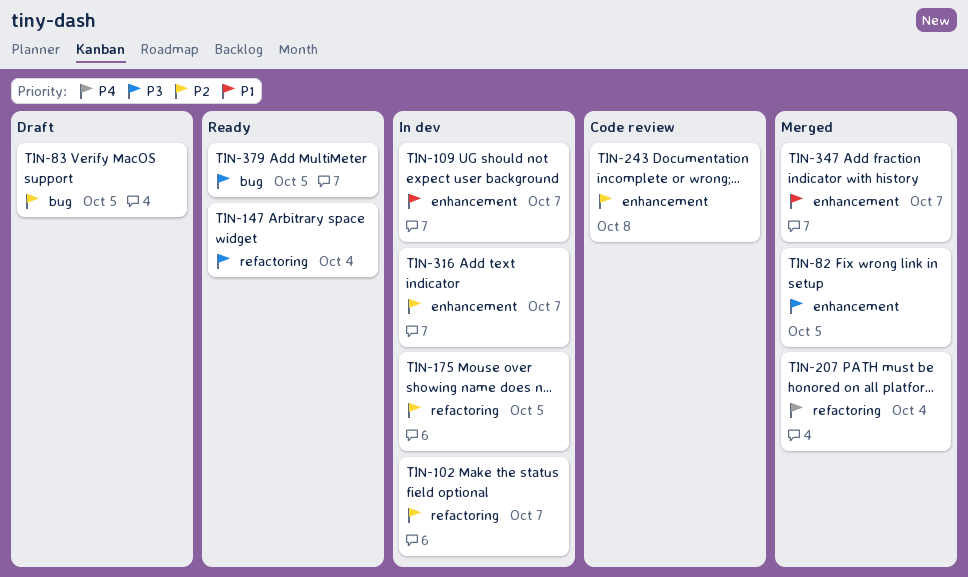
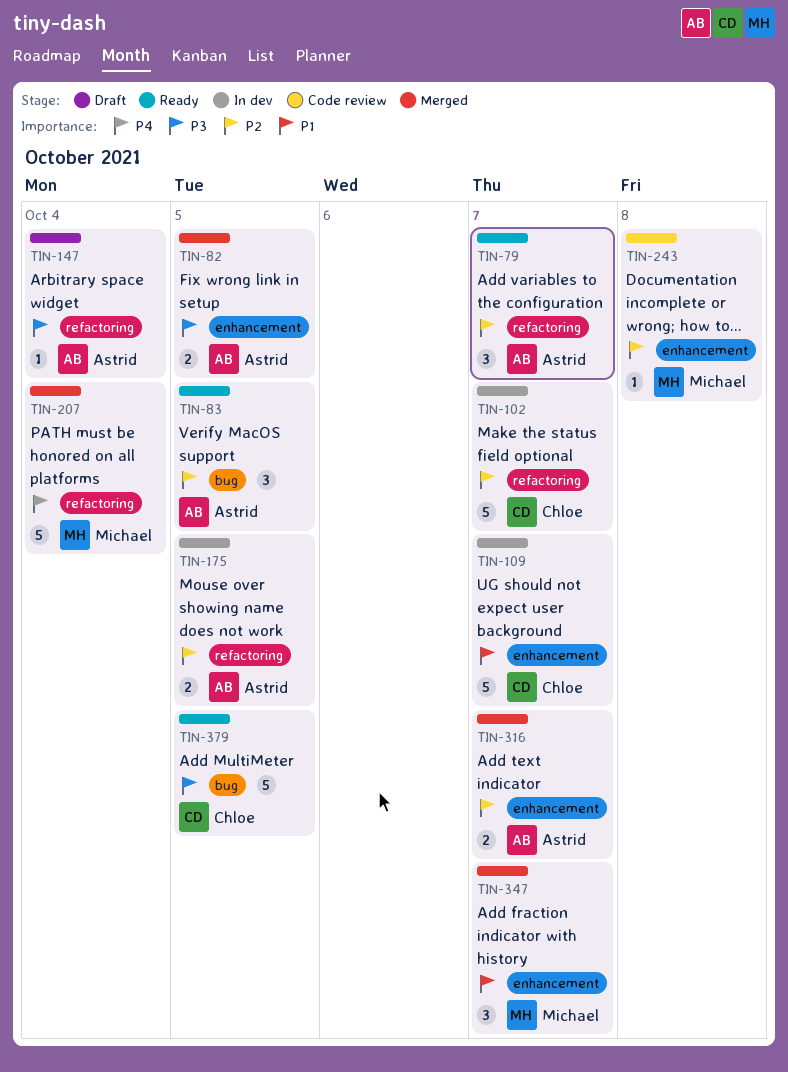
TIN-79: none -> present
TIN-83, status: Draft -> Ready
TIN-147, status: Ready -> Draft
TIN-316, status: In dev -> Merged

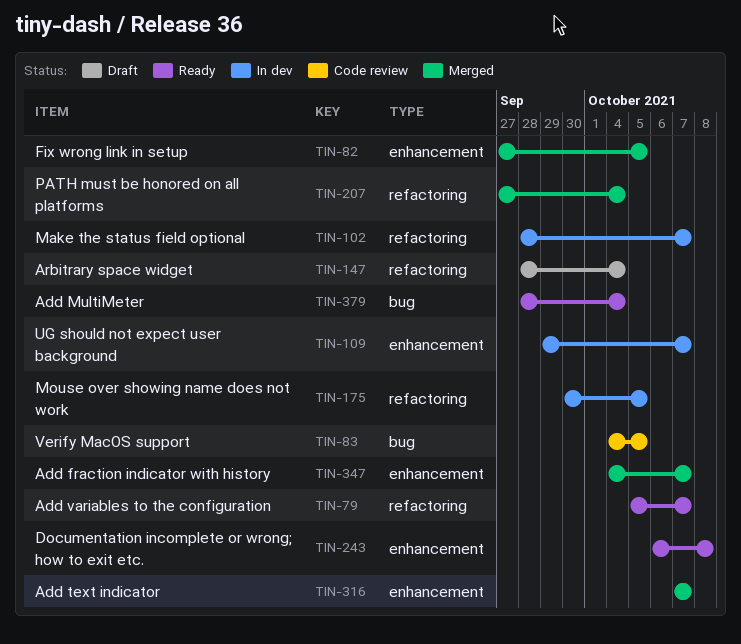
TIN-83, status: Ready -> Code review
TIN-243, status: Code review -> Ready
TIN-379, due: Oct 5 -> Oct 4

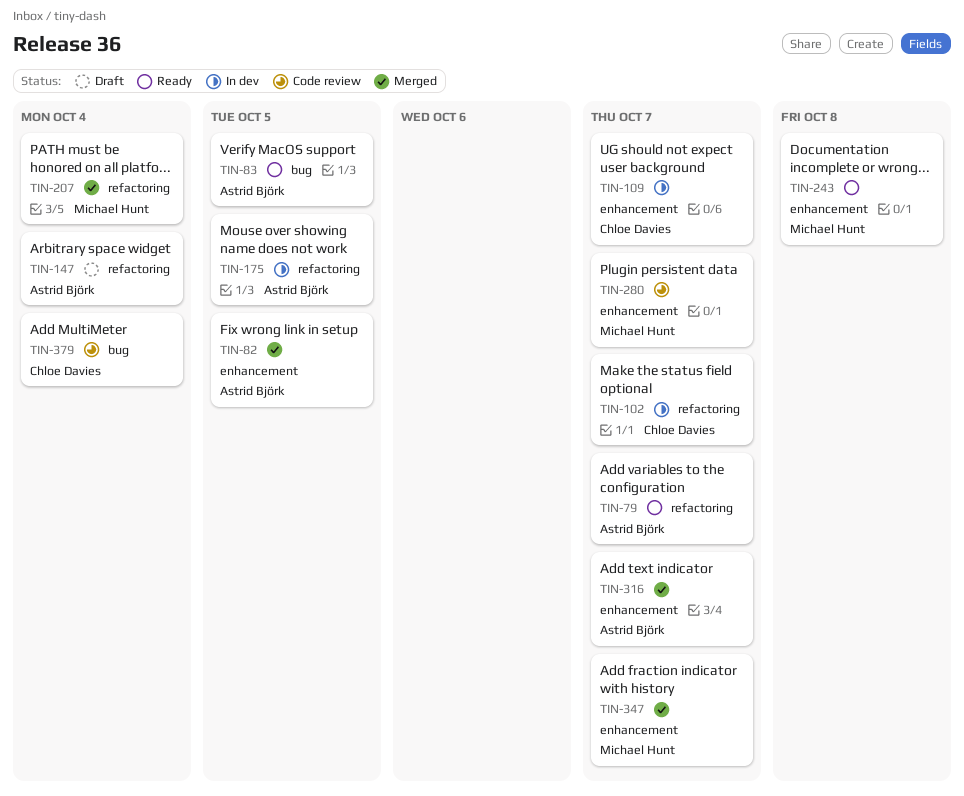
TIN-83, status: Code review -> Ready
TIN-280: none -> present
TIN-379, status: Ready -> Code review

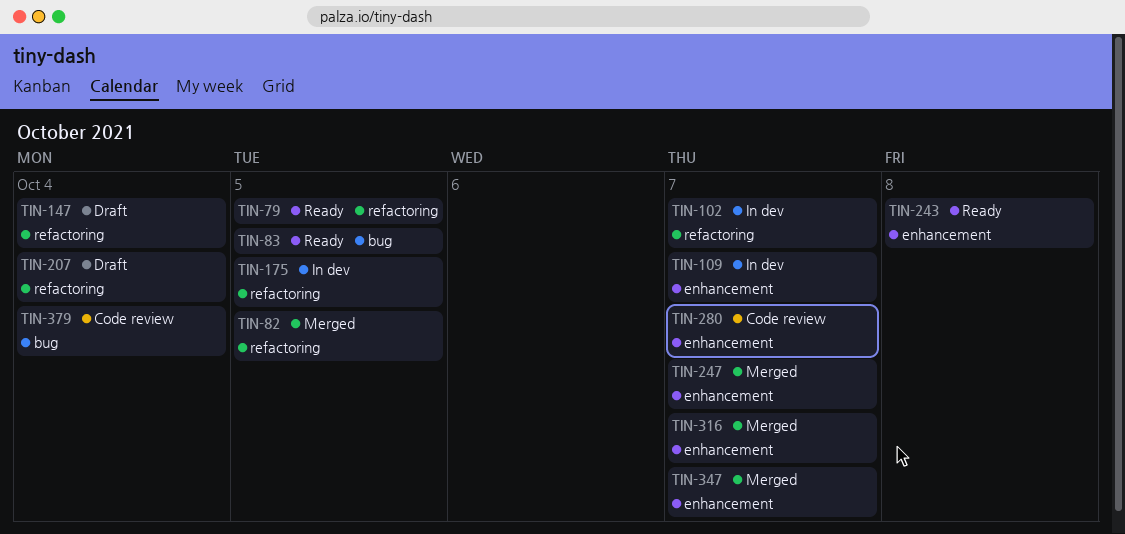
TIN-79, due: Oct 7 -> Oct 5
TIN-82, label: enhancement -> refactoring
TIN-207, status: Merged -> Draft
TIN-247: none -> present

